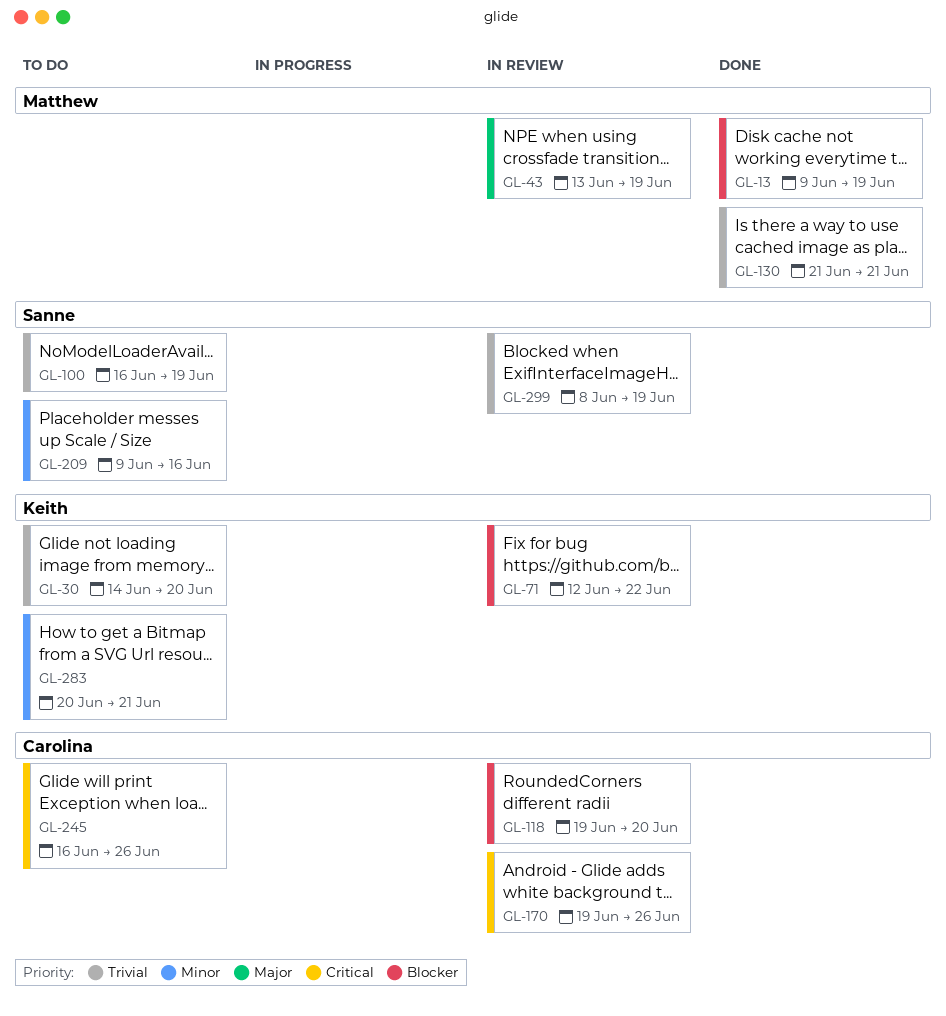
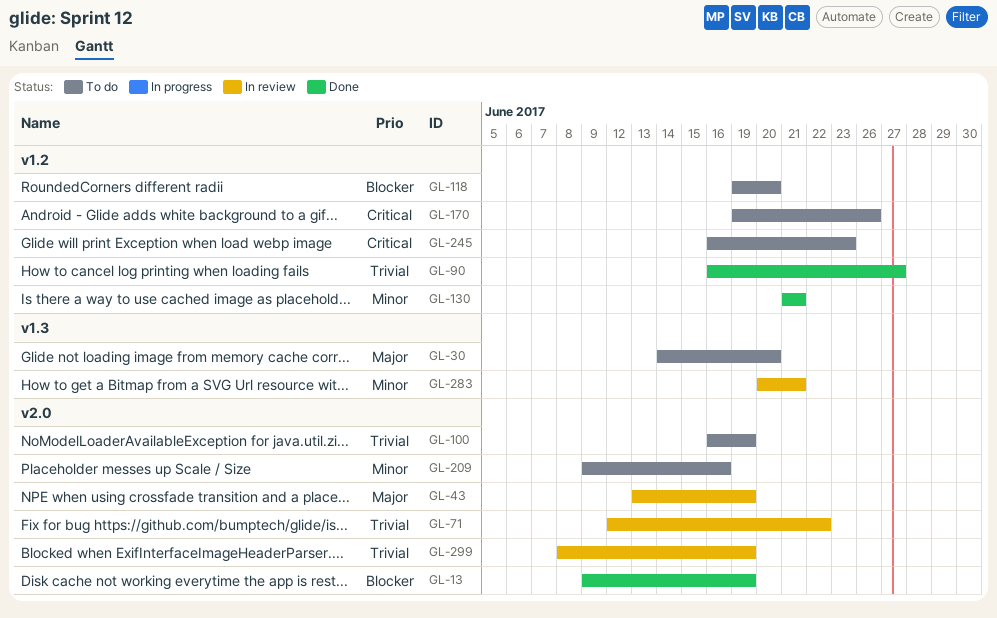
GL-30, priority: Trivial -> Major
GL-71, priority: Blocker -> Trivial
GL-90: none -> present
GL-118, status: In review -> To do
GL-130, priority: Trivial -> Minor
GL-170, status: In review -> To do
GL-245, due: Jun 26 -> Jun 23
GL-283, status: To do -> In review

